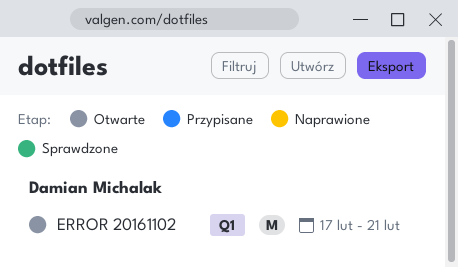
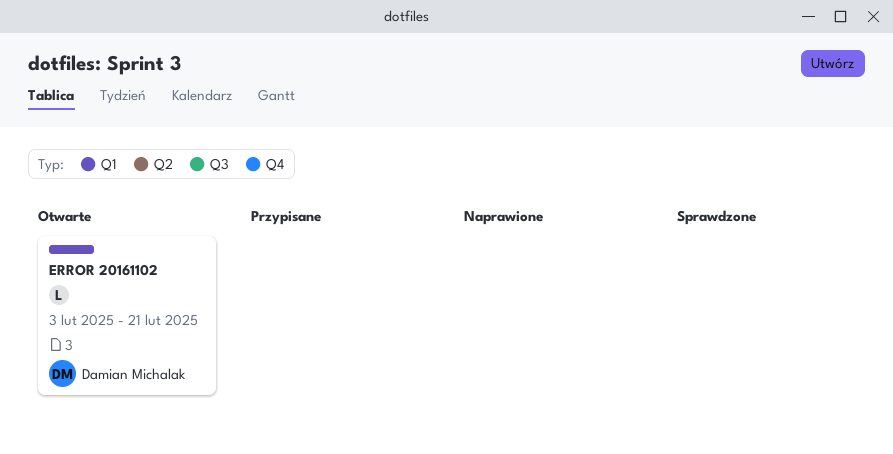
ERROR 20161102, estimate: M -> L
ERROR 20161102, start: Feb 17 -> Feb 3

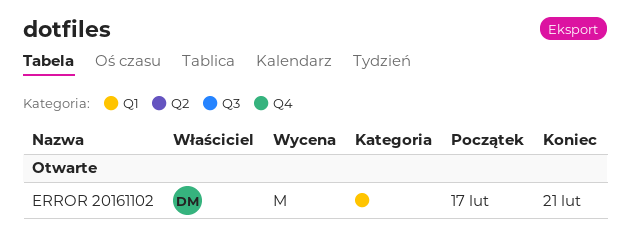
ERROR 20161102, estimate: L -> M
ERROR 20161102, start: Feb 3 -> Feb 17

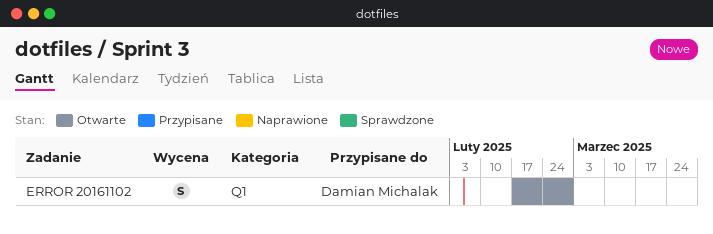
ERROR 20161102, estimate: M -> S
ERROR 20161102, due: Feb 21 -> Feb 28

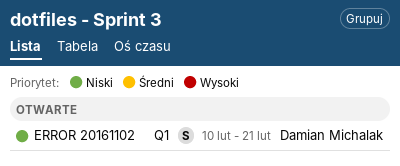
ERROR 20161102, start: Feb 17 -> Feb 10
ERROR 20161102, due: Feb 28 -> Feb 21

